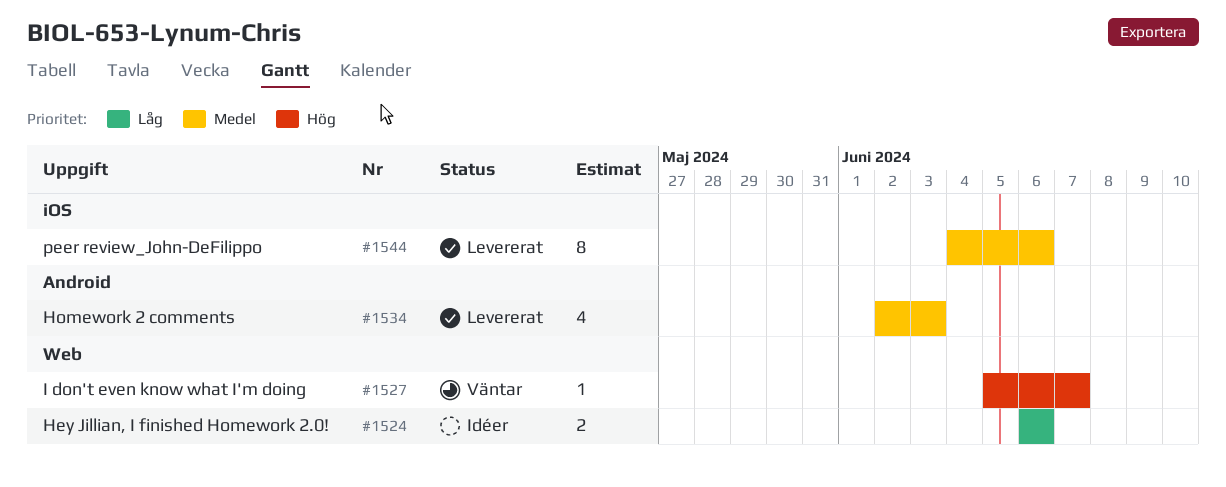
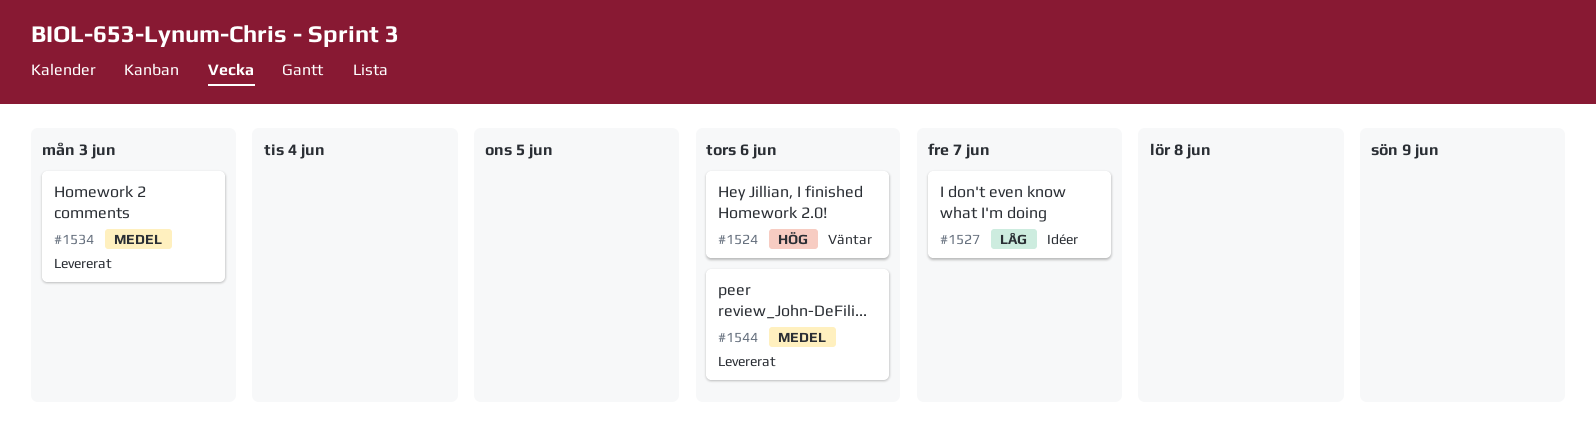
#1524, status: Idéer -> Väntar
#1524, priority: Låg -> Hög
#1527, status: Väntar -> Idéer
#1527, priority: Hög -> Låg

